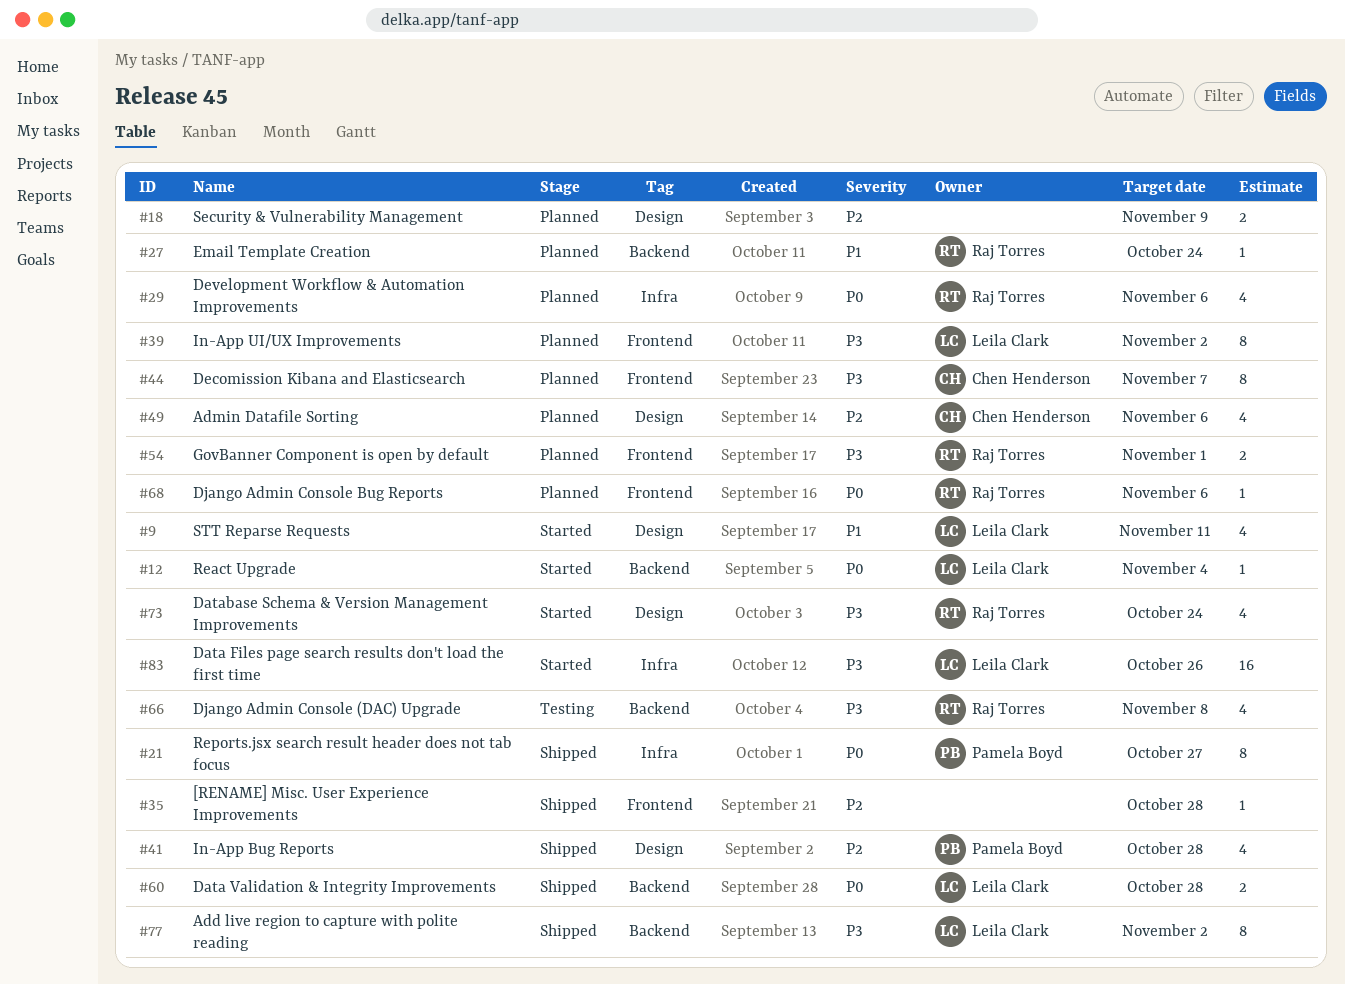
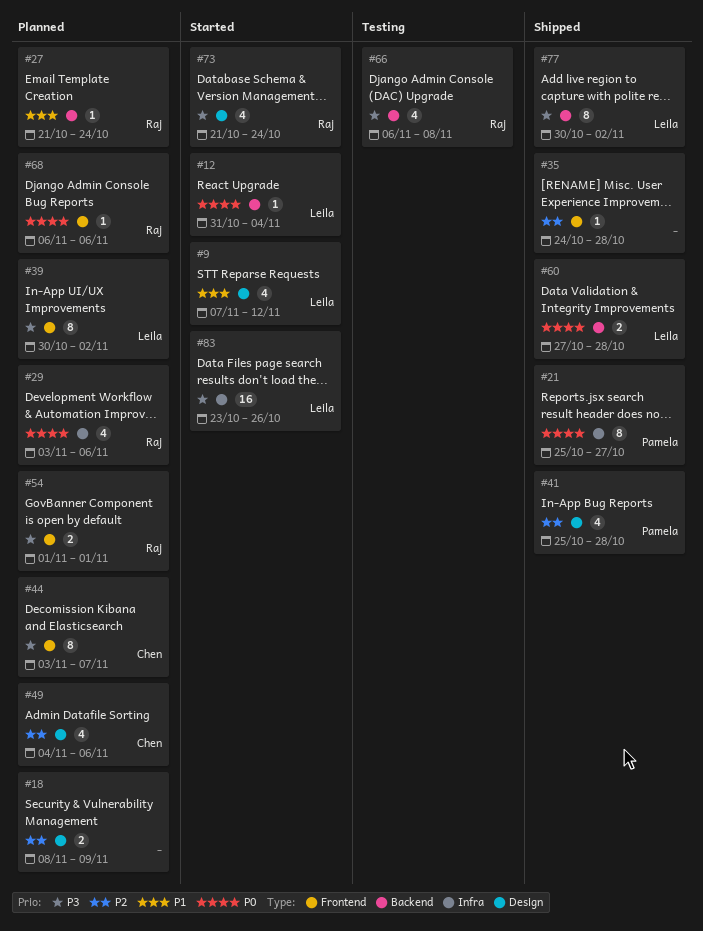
#9, due: Nov 11 -> Nov 12

